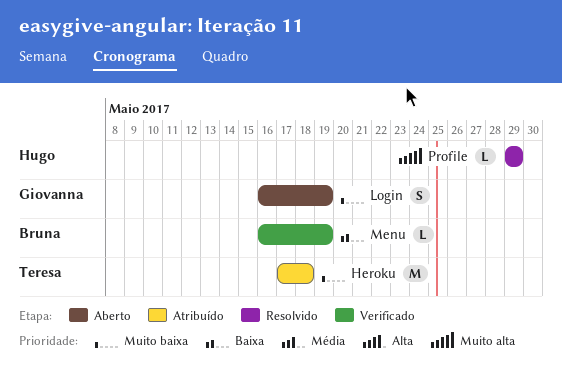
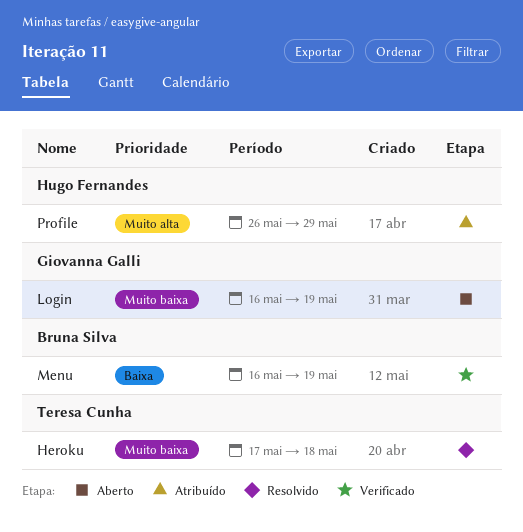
Heroku, status: Atribuído -> Resolvido
Profile, status: Resolvido -> Atribuído
Profile, start: May 29 -> May 26

